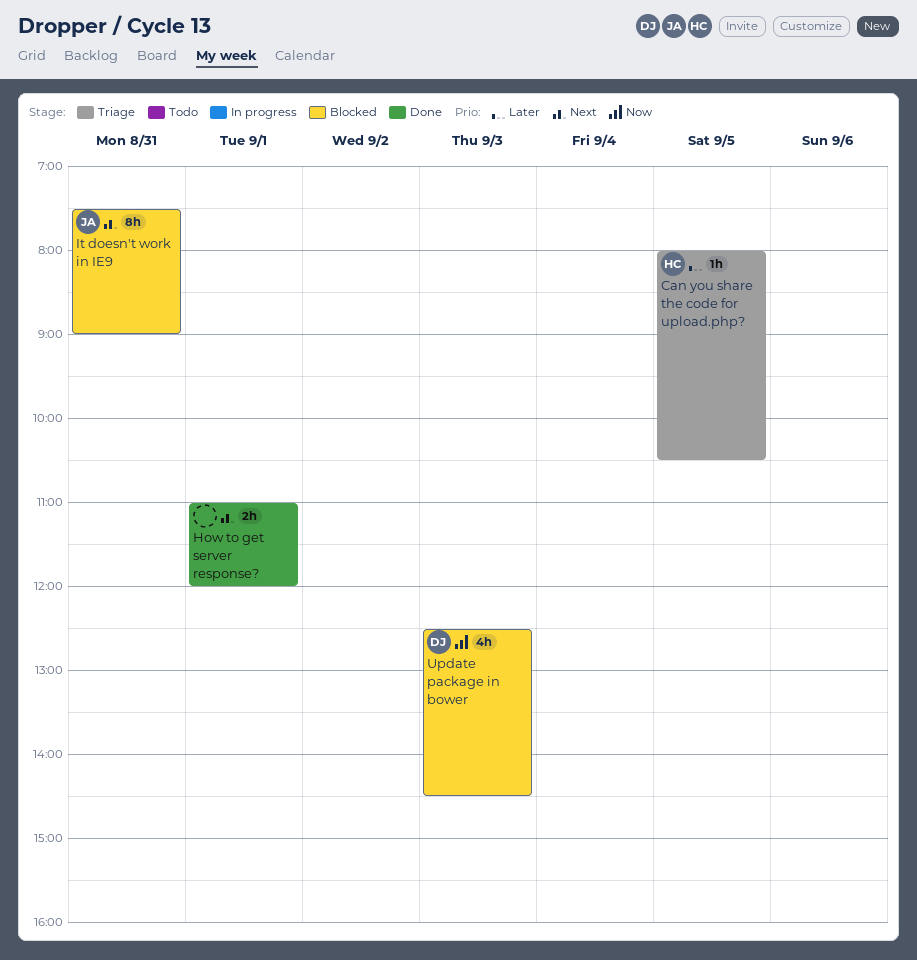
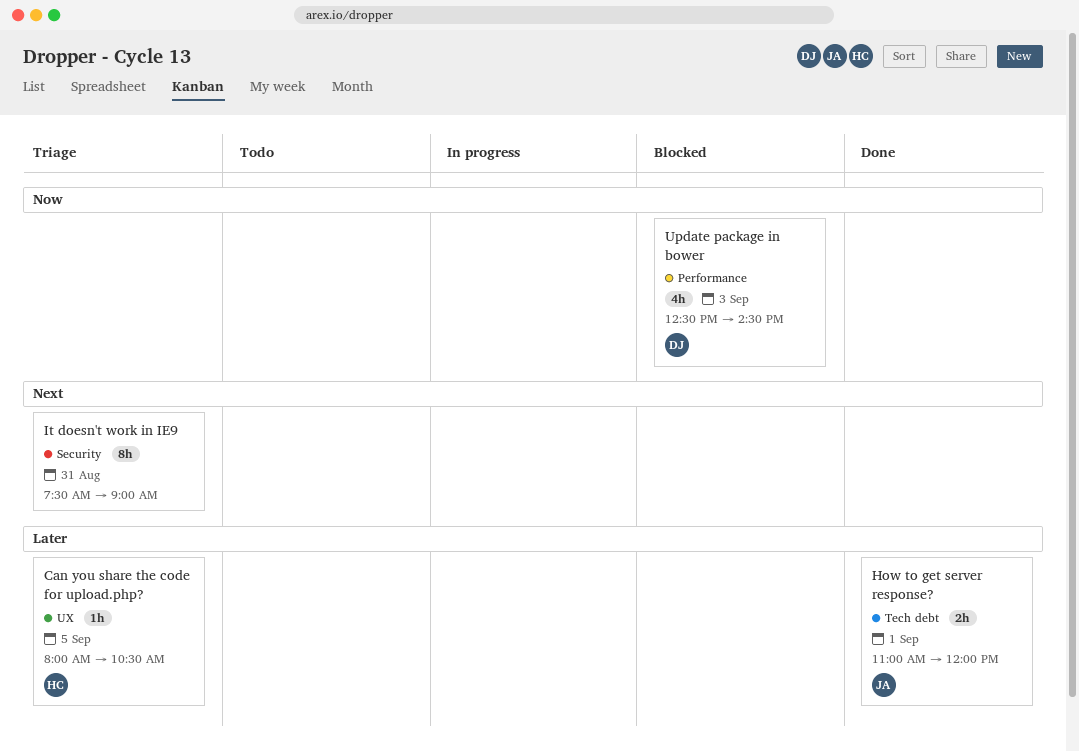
How to get server response?, owner: none -> JA
How to get server response?, priority: Next -> Later
It doesn't work in IE9, status: Blocked -> Triage
It doesn't work in IE9, owner: JA -> none

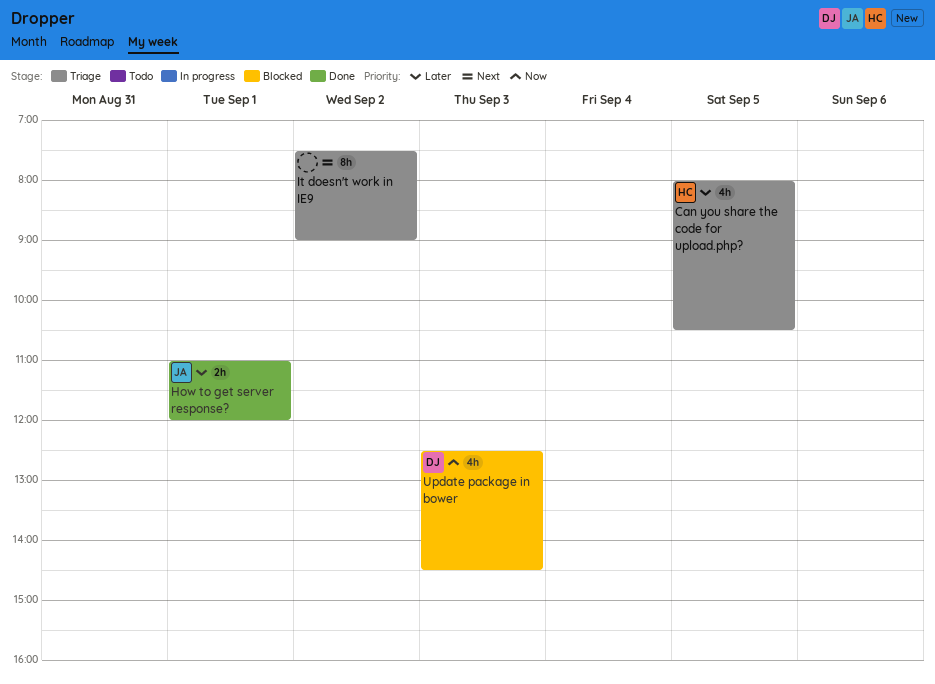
Can you share the code for upload.php?, estimate: 1h -> 4h
It doesn't work in IE9, day: Aug 31 -> Sep 2

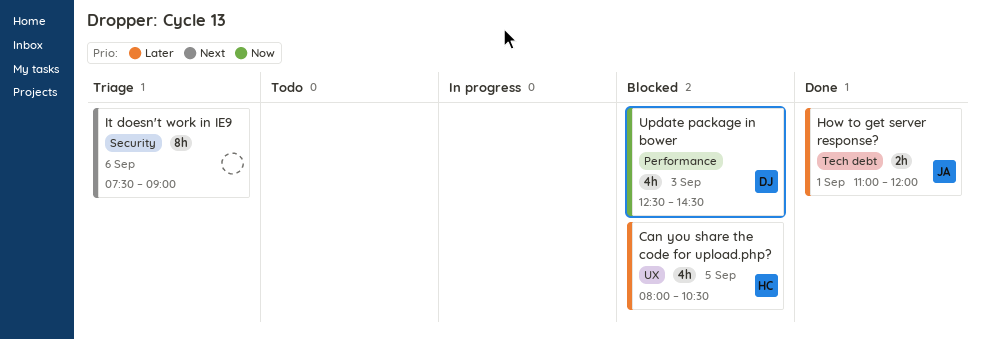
Can you share the code for upload.php?, status: Triage -> Blocked
It doesn't work in IE9, day: Sep 2 -> Sep 6

